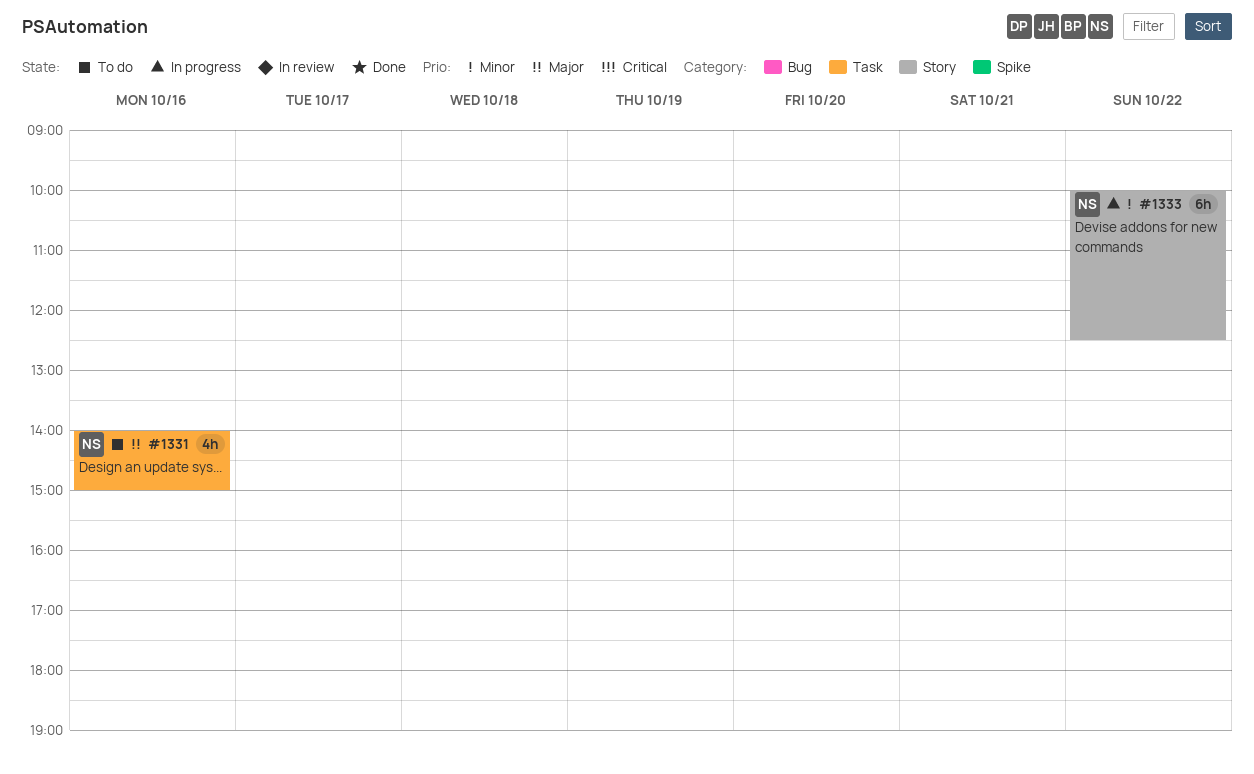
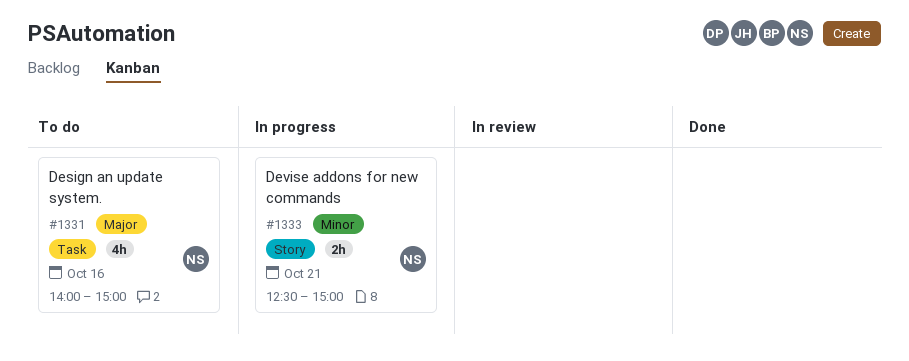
#1333, estimate: 6h -> 2h
#1333, day: Oct 22 -> Oct 21
#1333, begins: 10:00 -> 12:30
#1333, ends: 12:30 -> 15:00

